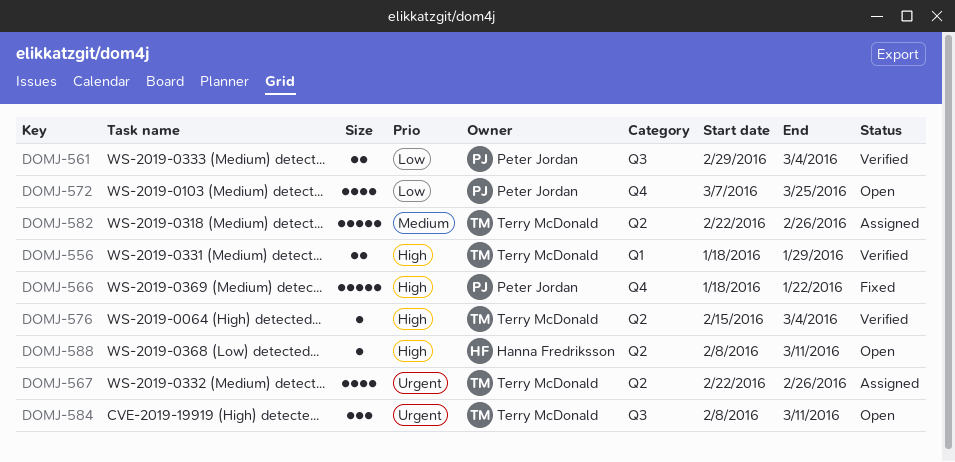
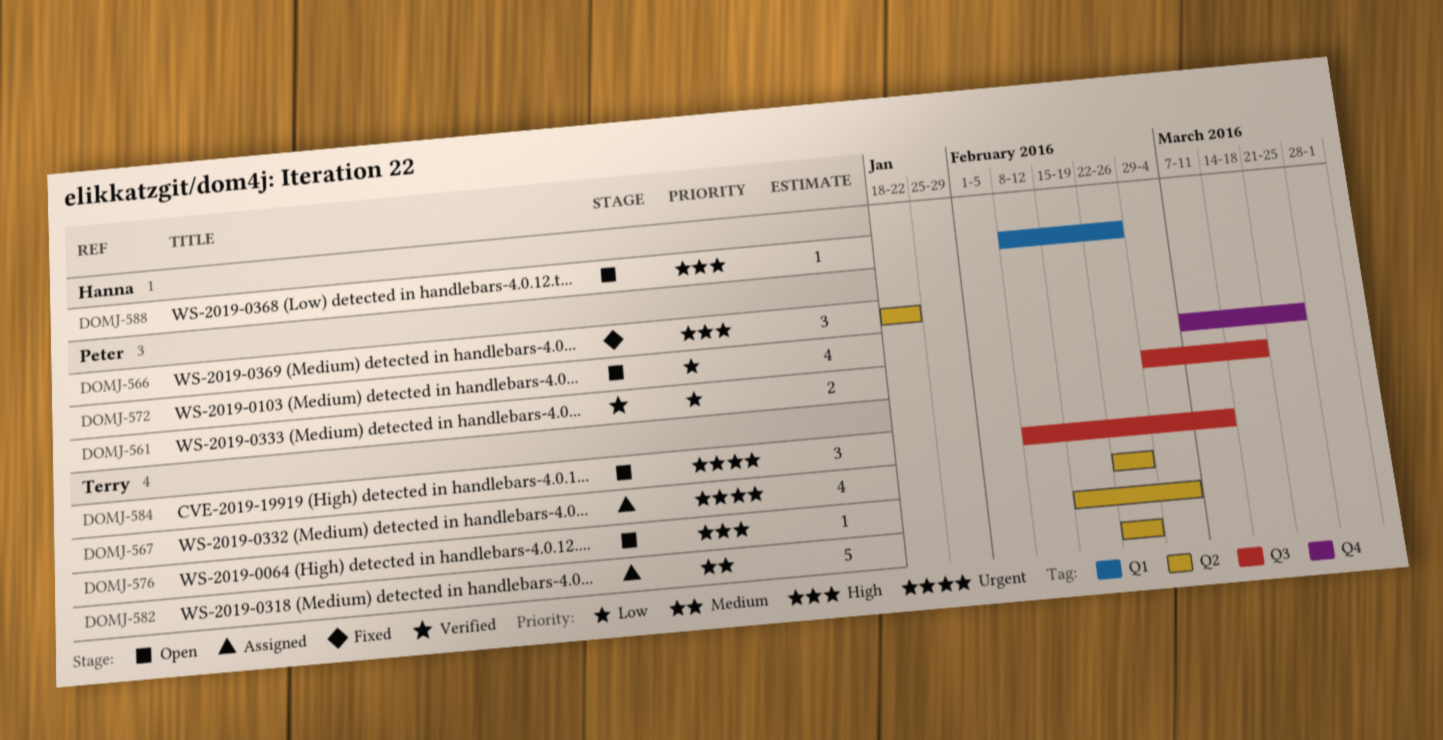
DOMJ-556: present -> none
DOMJ-561, due: Mar 4 -> Mar 18
DOMJ-566, label: Q4 -> Q2
DOMJ-566, estimate: 5 -> 3
DOMJ-576, status: Verified -> Open
DOMJ-588, label: Q2 -> Q1
DOMJ-588, due: Mar 11 -> Feb 26

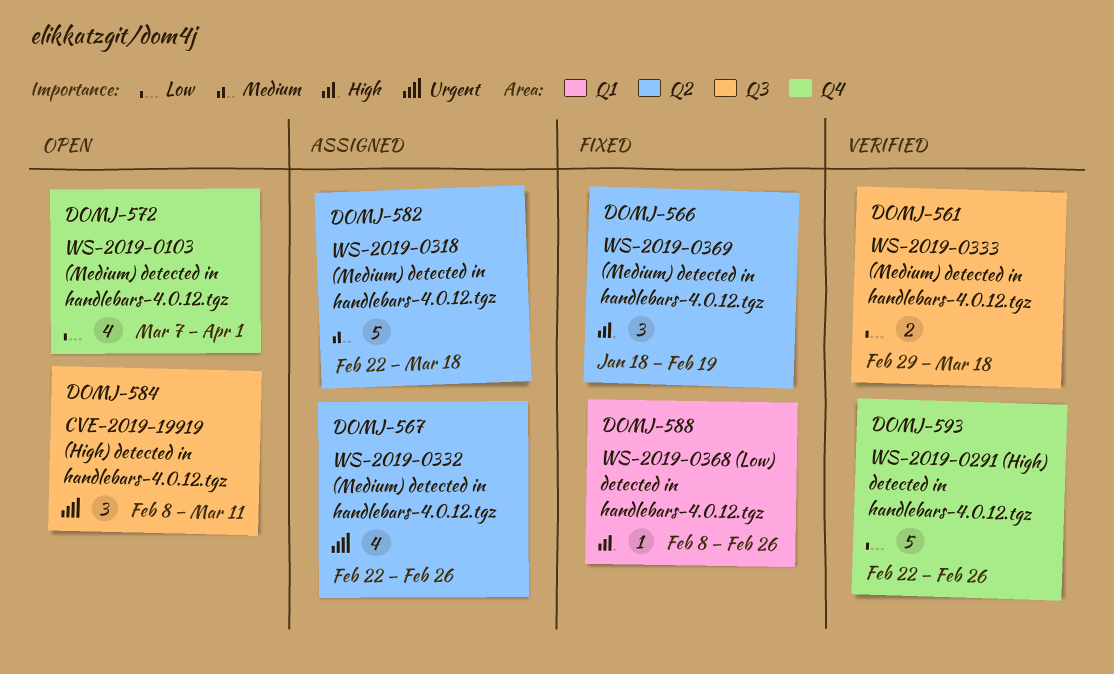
DOMJ-566, due: Jan 22 -> Feb 19
DOMJ-572, due: Mar 25 -> Apr 1
DOMJ-576: present -> none
DOMJ-582, due: Feb 26 -> Mar 18
DOMJ-588, status: Open -> Fixed
DOMJ-593: none -> present

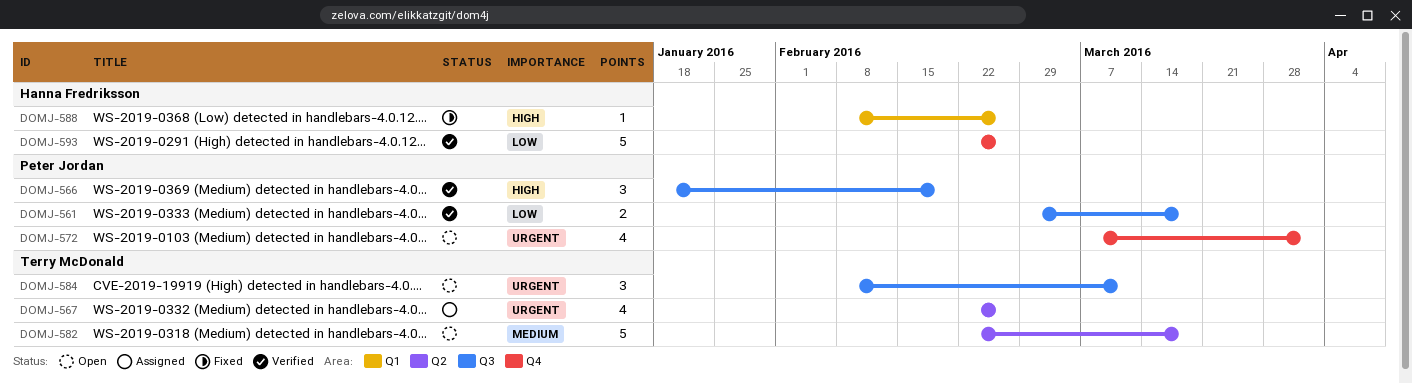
DOMJ-566, status: Fixed -> Verified
DOMJ-566, label: Q2 -> Q3
DOMJ-572, priority: Low -> Urgent
DOMJ-582, status: Assigned -> Open

